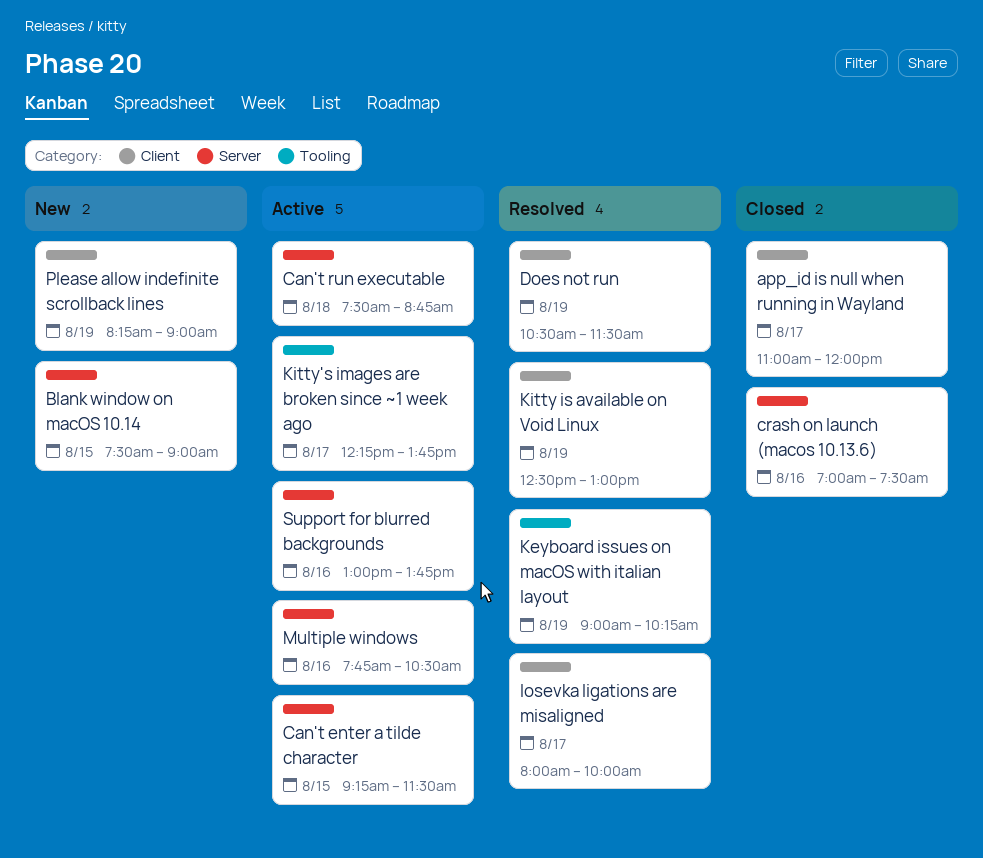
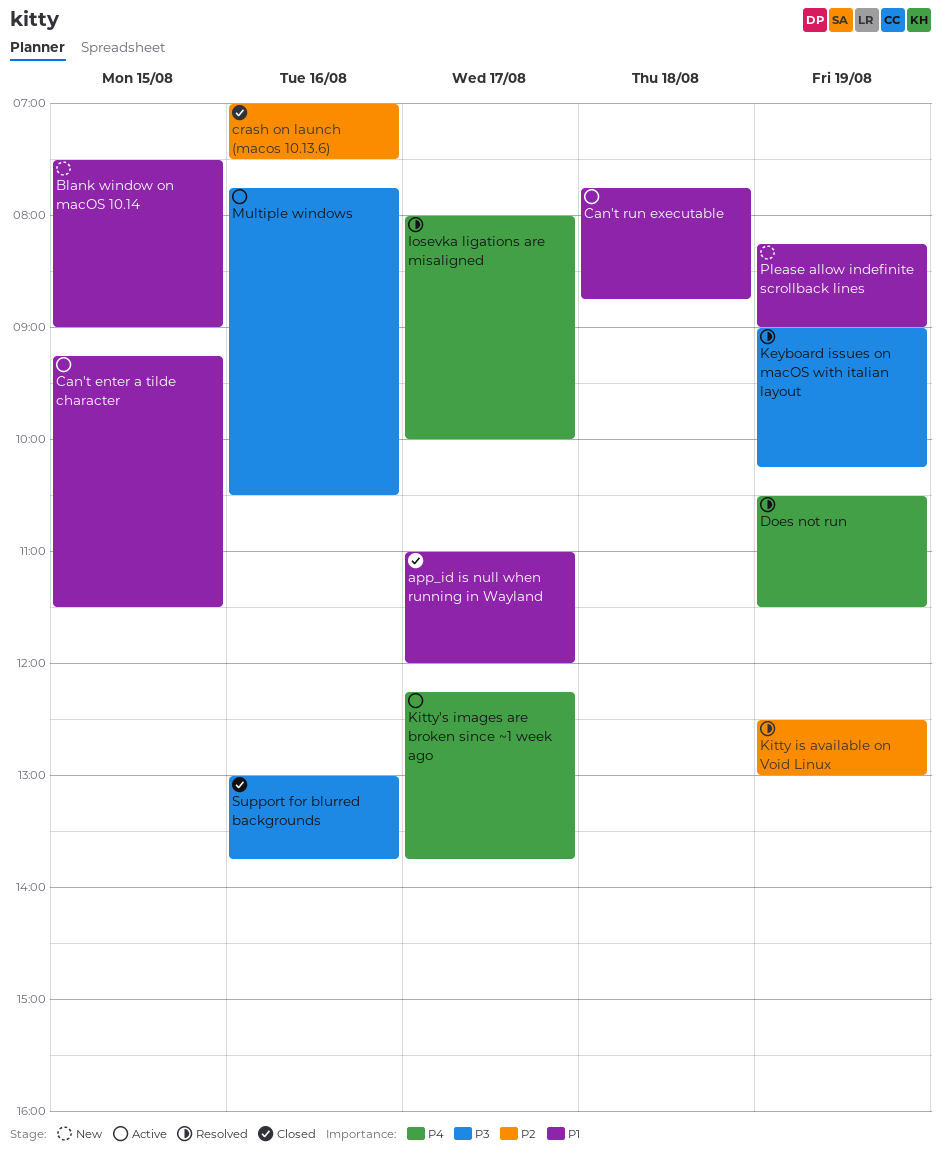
Can't run executable, begins: 07:30 -> 07:45
Support for blurred backgrounds, status: Active -> Closed

